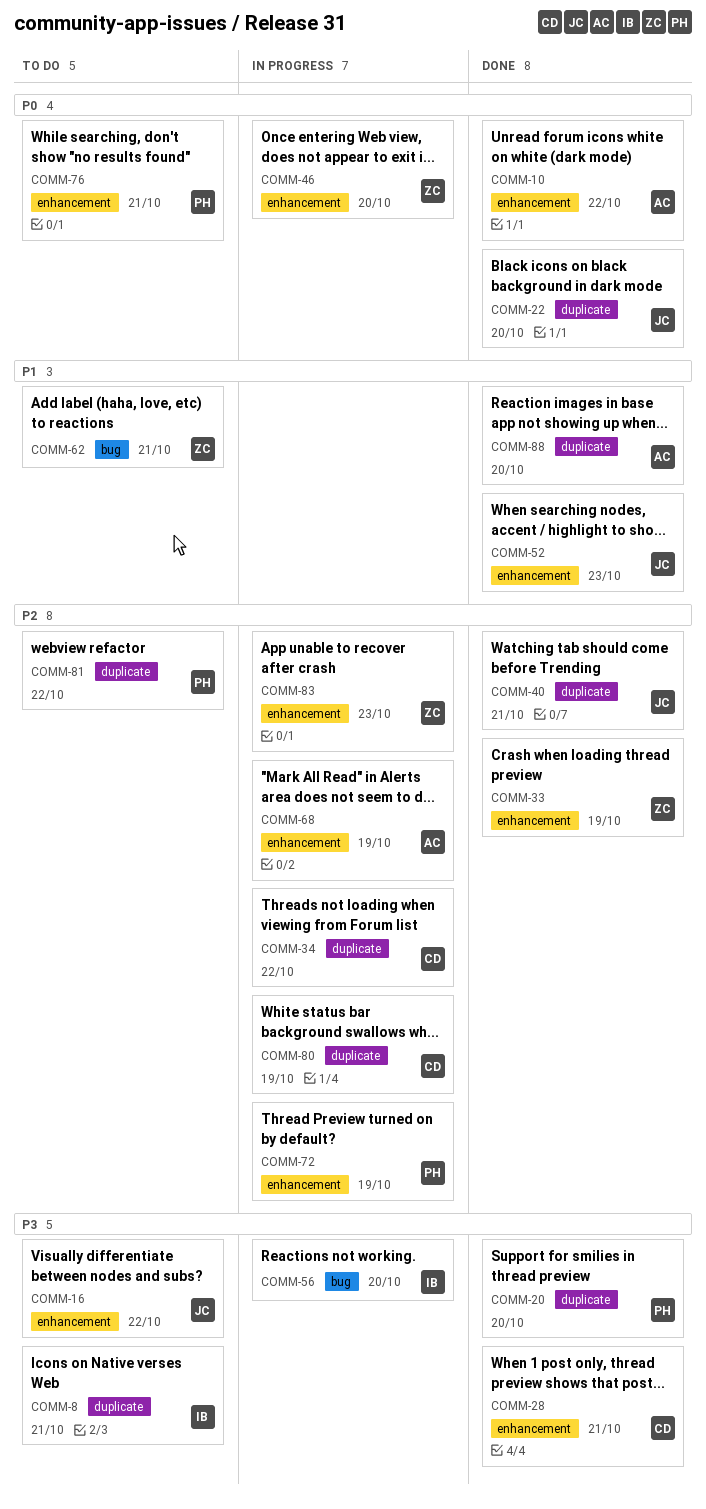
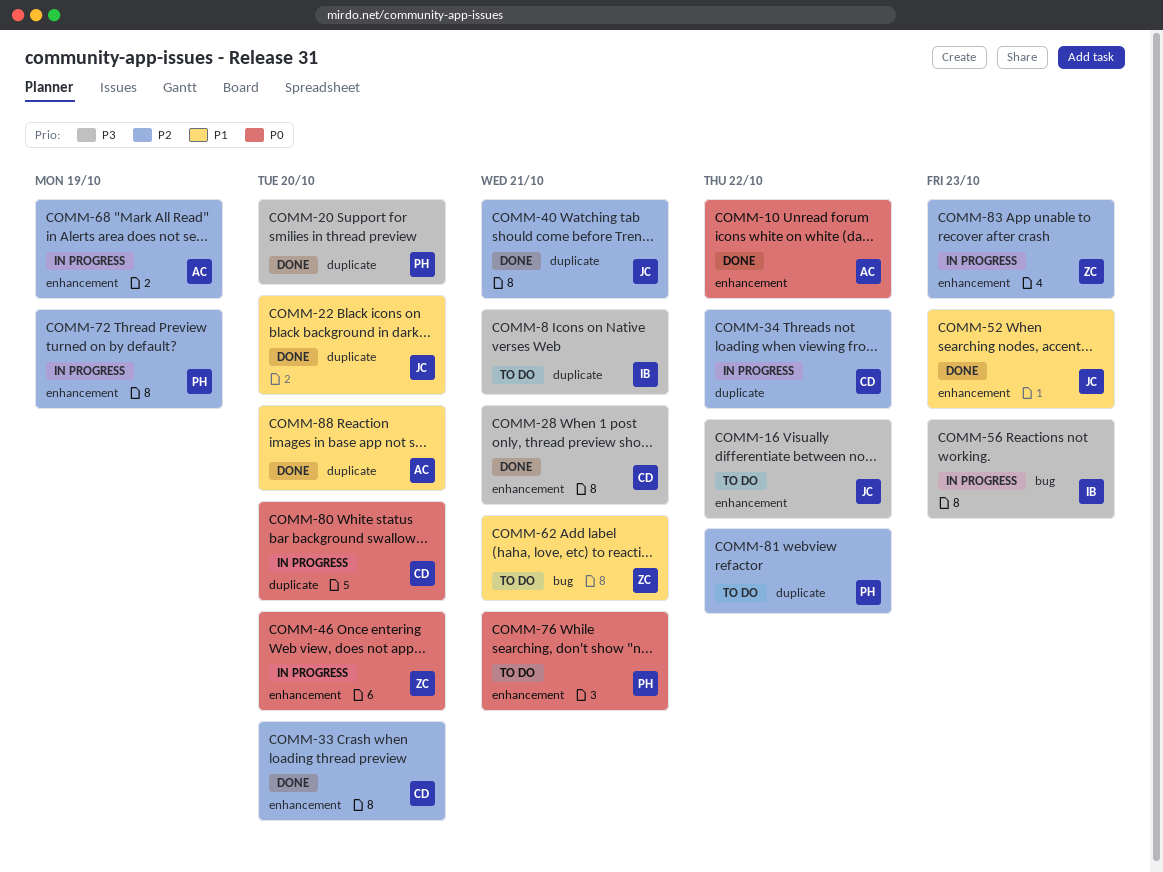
COMM-22, priority: P0 -> P1
COMM-33, owner: ZC -> CD
COMM-33, due: Oct 19 -> Oct 20
COMM-56, due: Oct 20 -> Oct 23
COMM-80, priority: P2 -> P0
COMM-80, due: Oct 19 -> Oct 20

